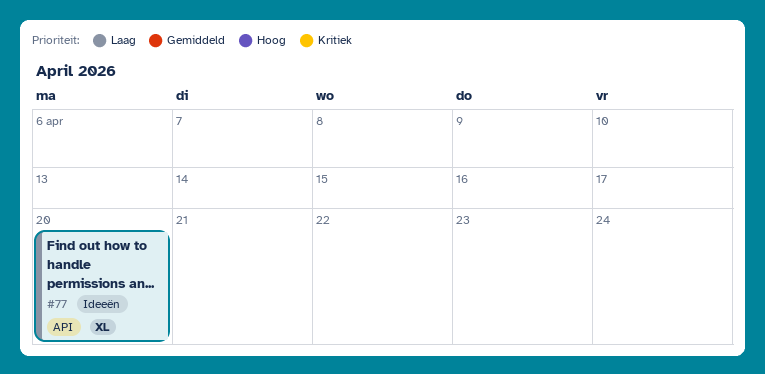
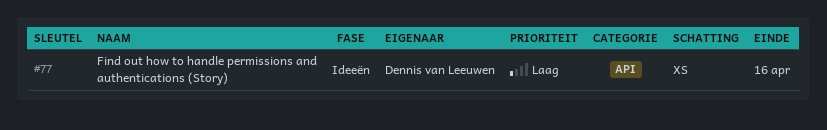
#77, estimate: XL -> XS
#77, due: Apr 20 -> Apr 16

